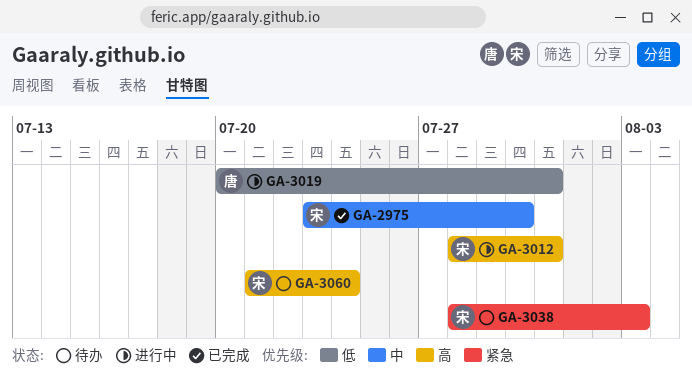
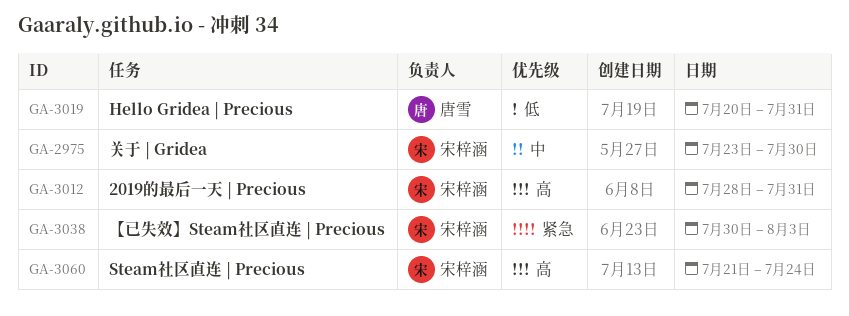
GA-3038, start: Jul 28 -> Jul 30

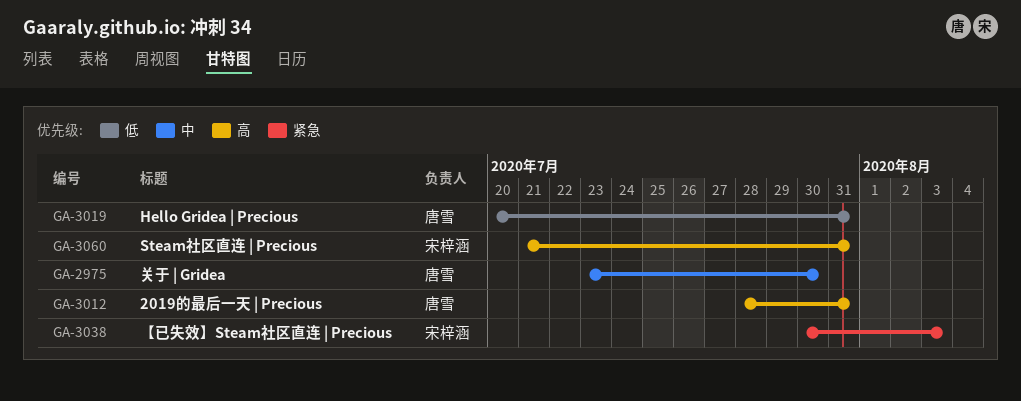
GA-2975, owner: 宋梓涵 -> 唐雪
GA-3012, owner: 宋梓涵 -> 唐雪
GA-3060, due: Jul 24 -> Jul 31

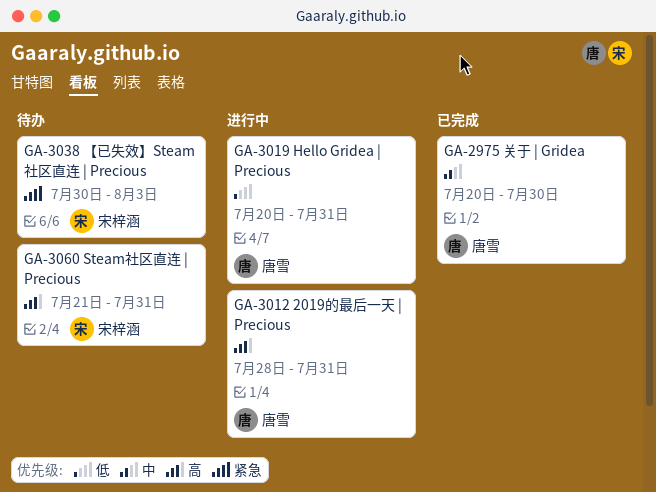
GA-2975, start: Jul 23 -> Jul 20

